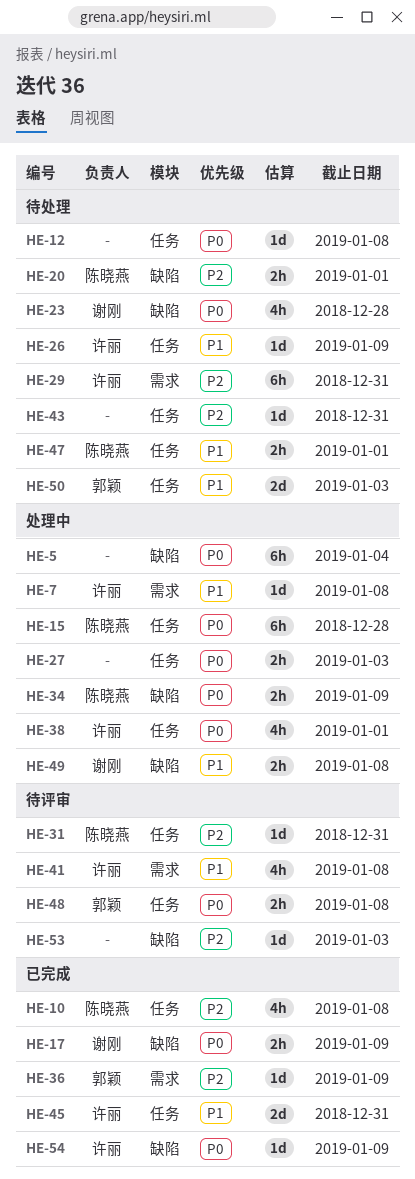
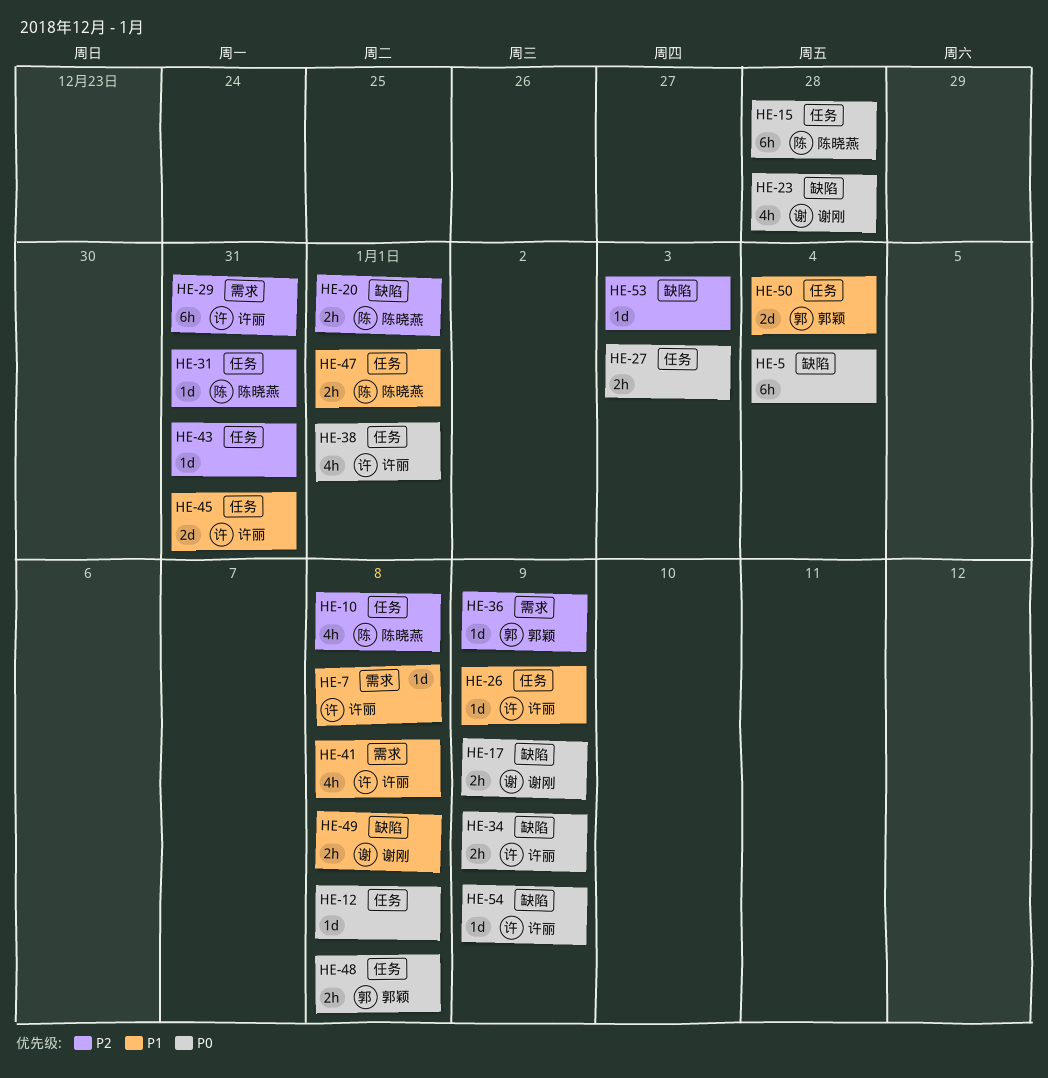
HE-34, owner: 陈晓燕 -> 许丽
HE-50, due: Jan 3 -> Jan 4

